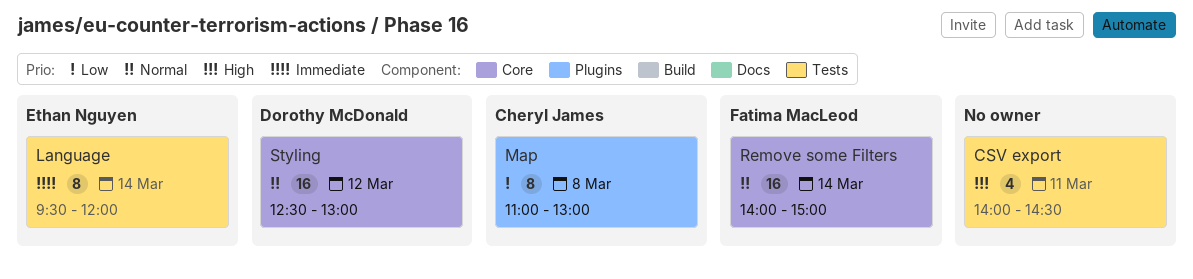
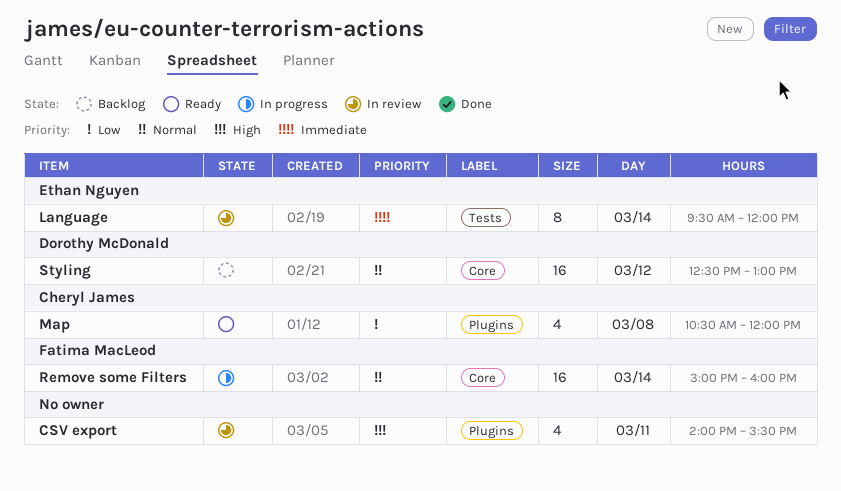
CSV export, label: Tests -> Plugins
CSV export, ends: 14:30 -> 15:30
Map, estimate: 8 -> 4
Map, begins: 11:00 -> 10:30
Map, ends: 13:00 -> 12:00
Remove some Filters, begins: 14:00 -> 15:00
Remove some Filters, ends: 15:00 -> 16:00

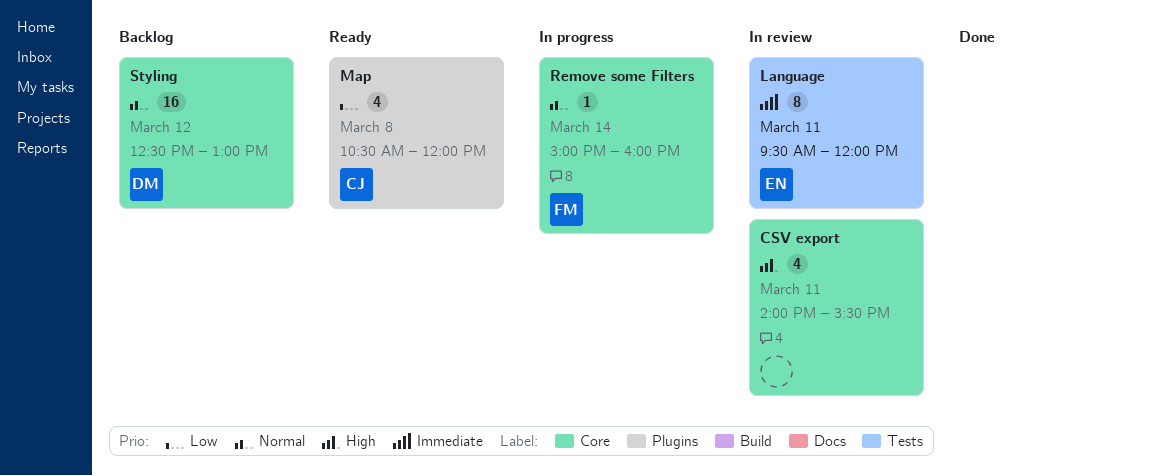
CSV export, label: Plugins -> Core
Language, day: Mar 14 -> Mar 11
Remove some Filters, estimate: 16 -> 1

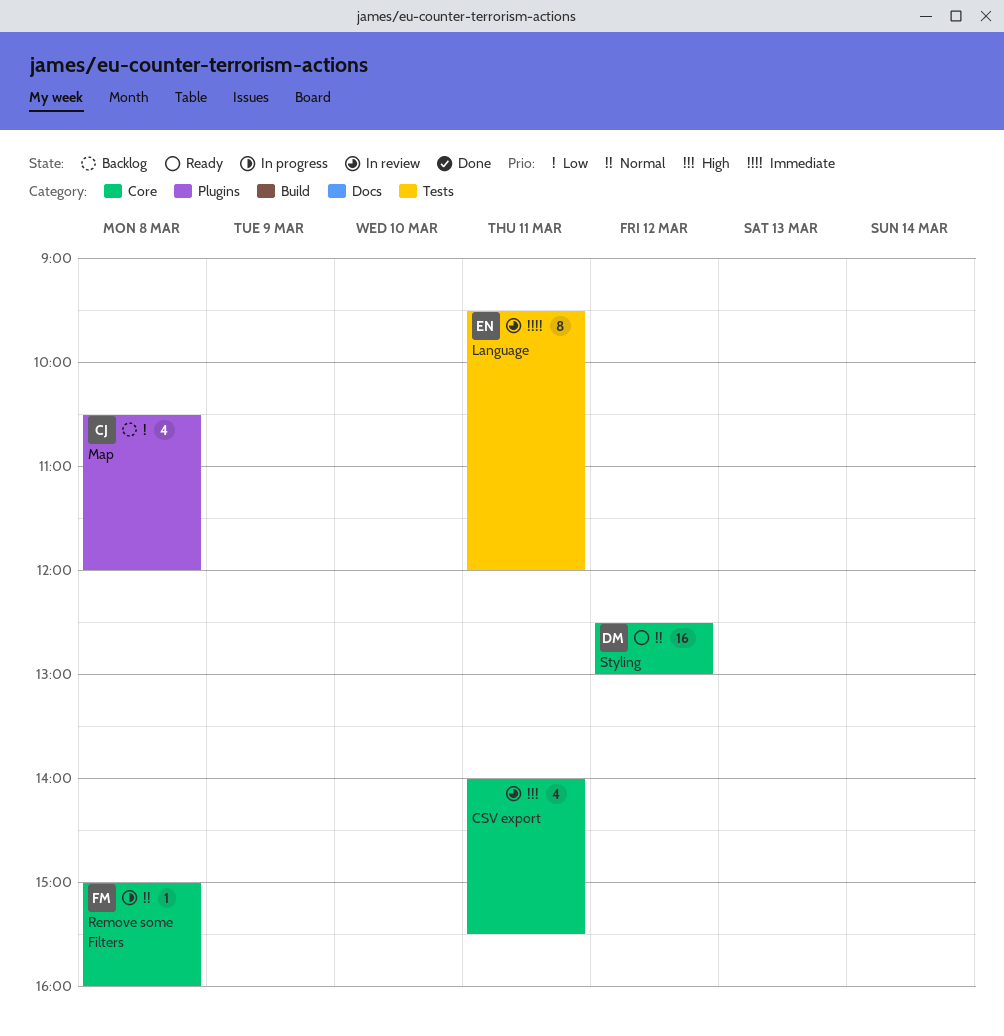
Map, status: Ready -> Backlog
Remove some Filters, day: Mar 14 -> Mar 8
Styling, status: Backlog -> Ready

